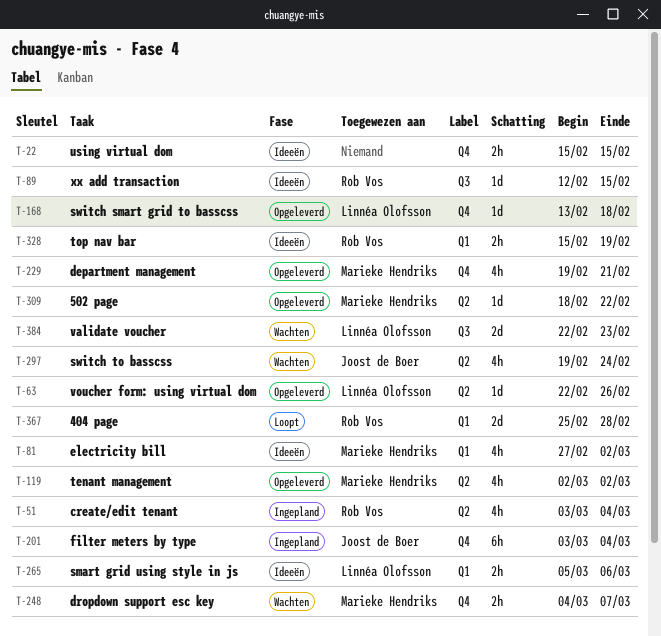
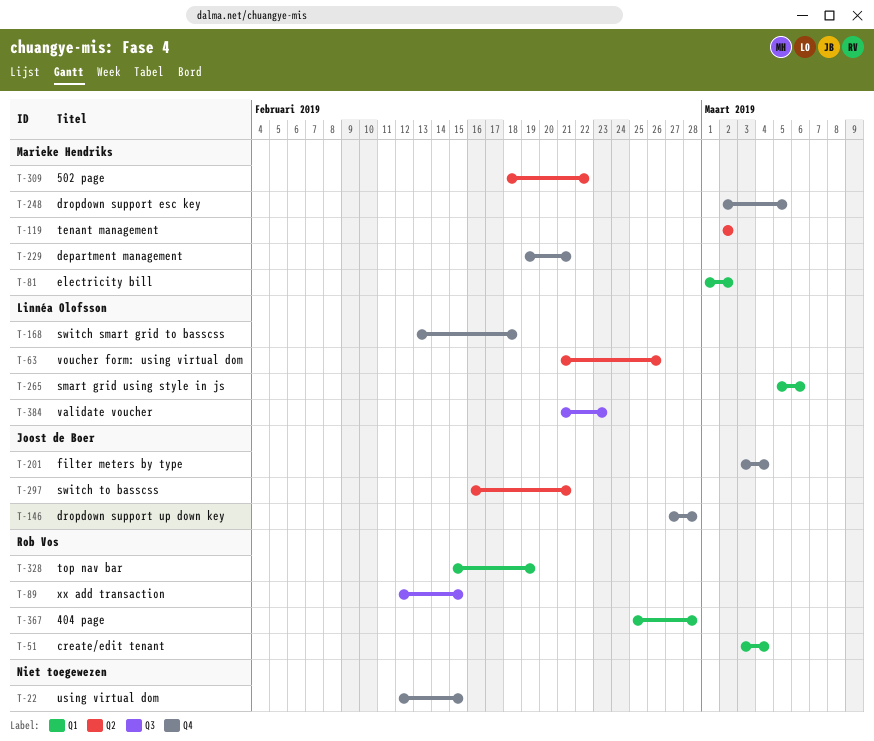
T-22, start: Feb 15 -> Feb 12
T-51, label: Q2 -> Q1
T-63, start: Feb 22 -> Feb 21
T-81, start: Feb 27 -> Mar 1
T-146: none -> present
T-248, start: Mar 4 -> Mar 2
T-248, due: Mar 7 -> Mar 5
T-297, start: Feb 19 -> Feb 16
T-297, due: Feb 24 -> Feb 21
T-384, start: Feb 22 -> Feb 21

